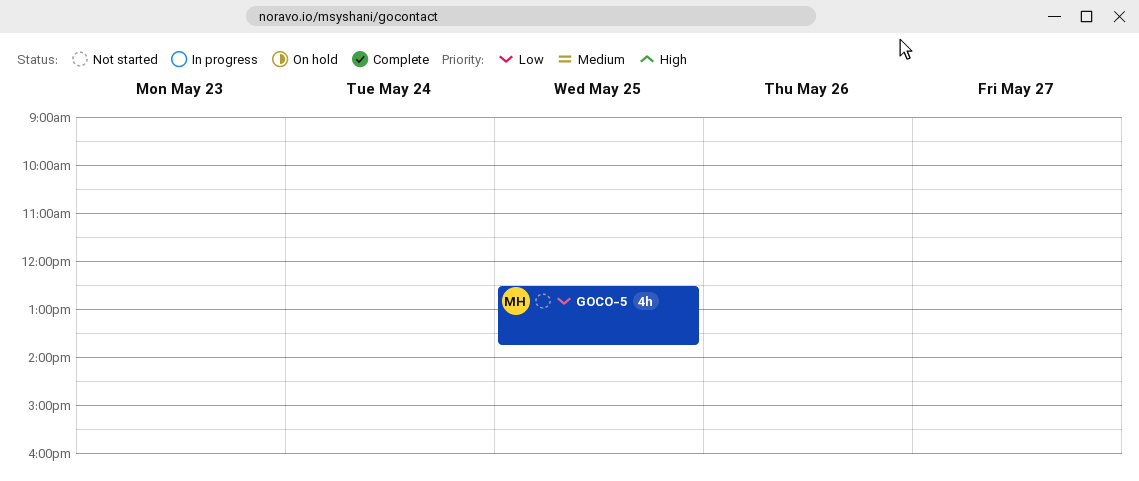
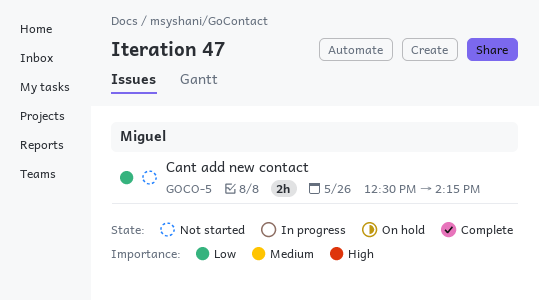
GOCO-5, estimate: 4h -> 2h
GOCO-5, day: May 25 -> May 26
GOCO-5, ends: 13:45 -> 14:15

